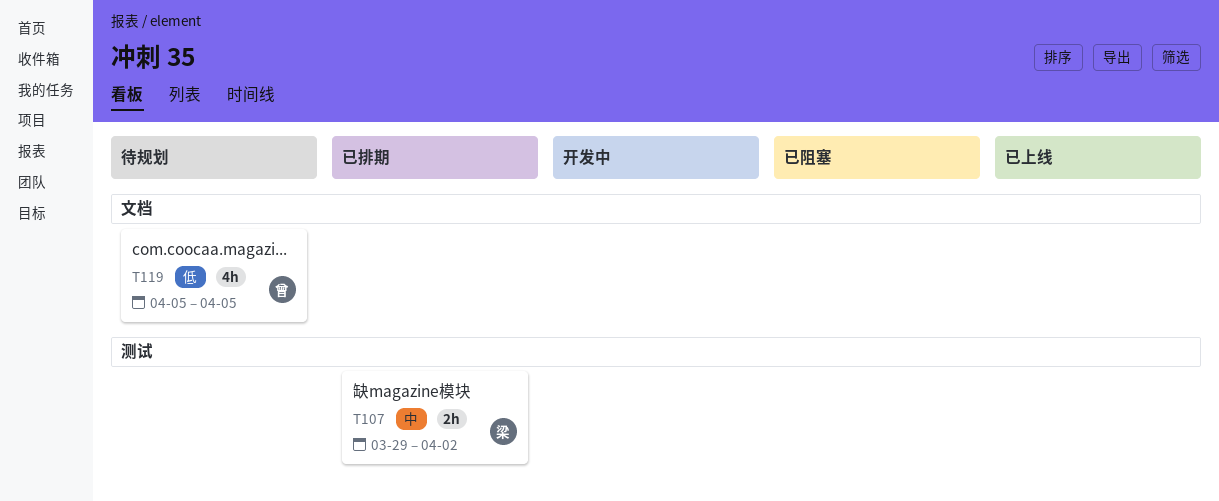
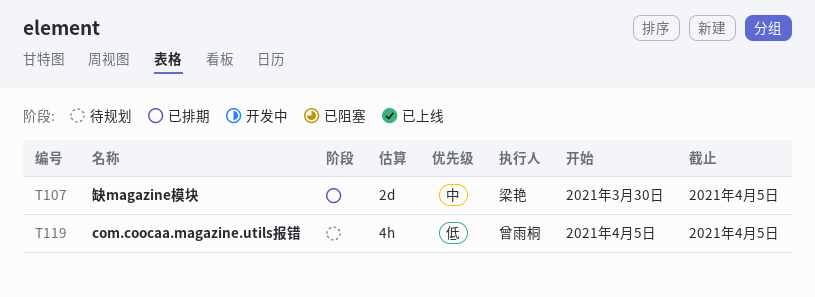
T107, estimate: 2h -> 2d
T107, start: Mar 29 -> Mar 30
T107, due: Apr 2 -> Apr 5

